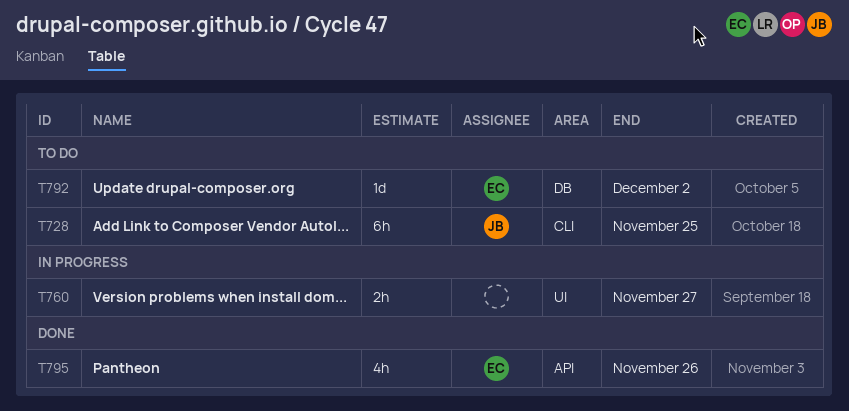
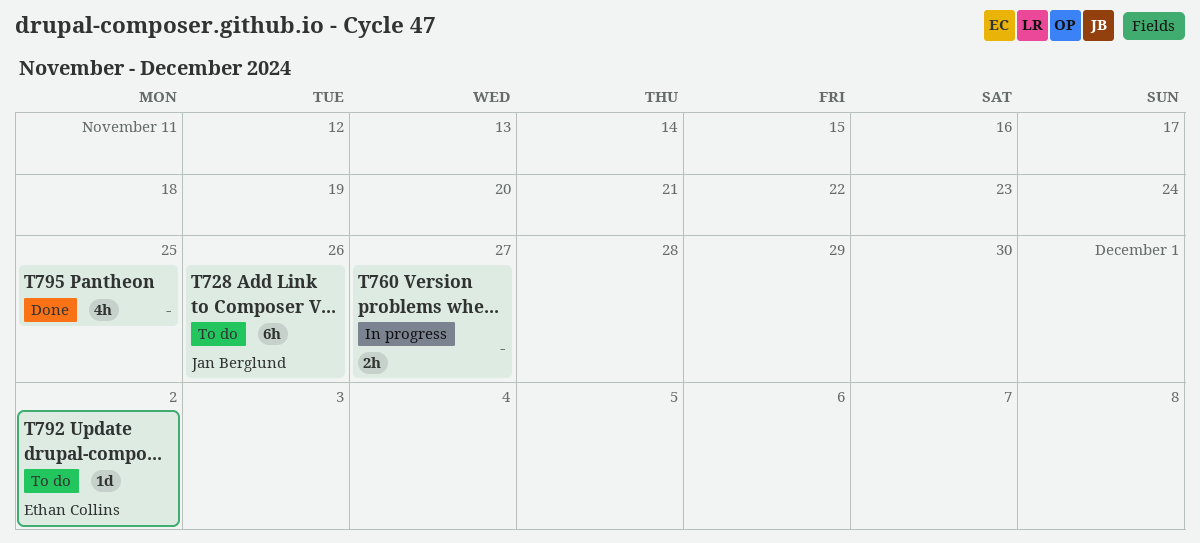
T728, due: Nov 25 -> Nov 26
T795, owner: Ethan Collins -> none
T795, due: Nov 26 -> Nov 25

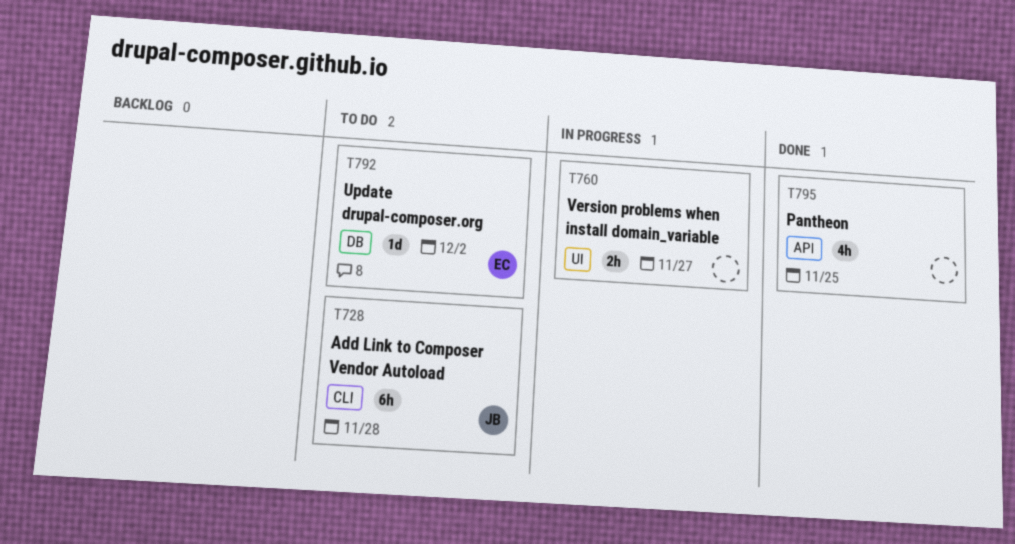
T728, due: Nov 26 -> Nov 28

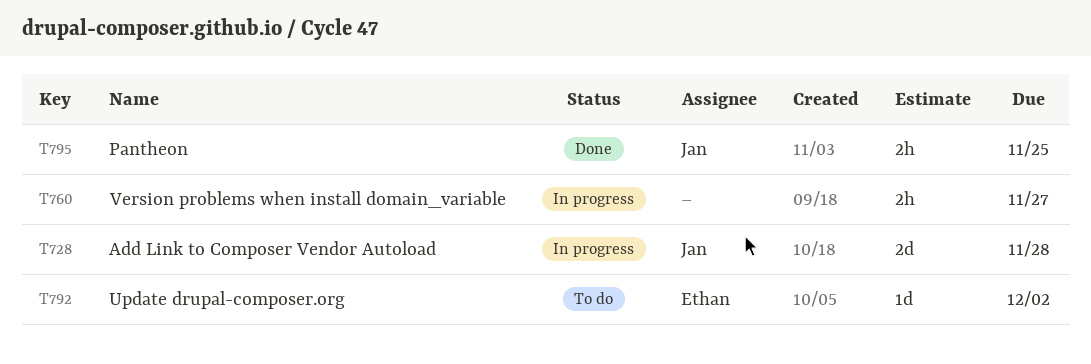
T728, status: To do -> In progress
T728, estimate: 6h -> 2d
T795, owner: none -> Jan
T795, estimate: 4h -> 2h

